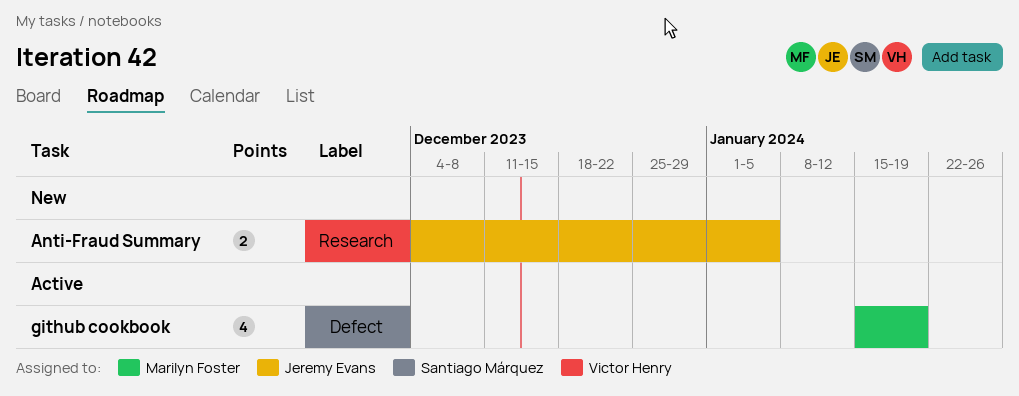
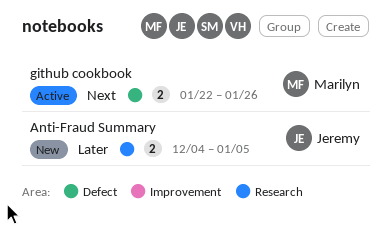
github cookbook, estimate: 4 -> 2
github cookbook, start: Jan 15 -> Jan 22
github cookbook, due: Jan 19 -> Jan 26

